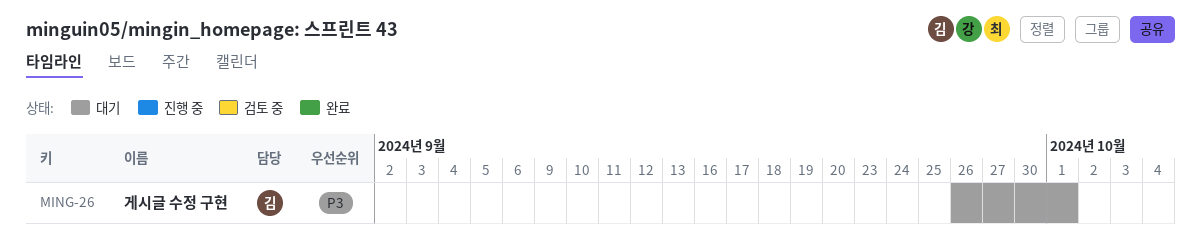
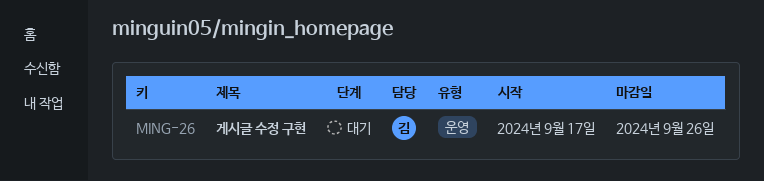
MING-26, start: Sep 26 -> Sep 17
MING-26, due: Oct 1 -> Sep 26

